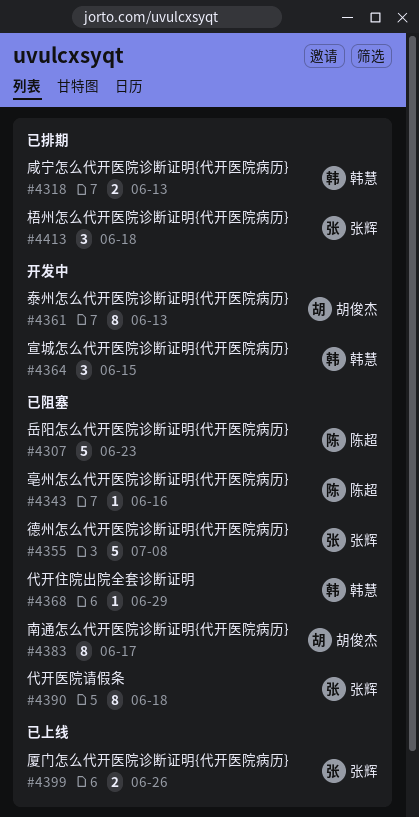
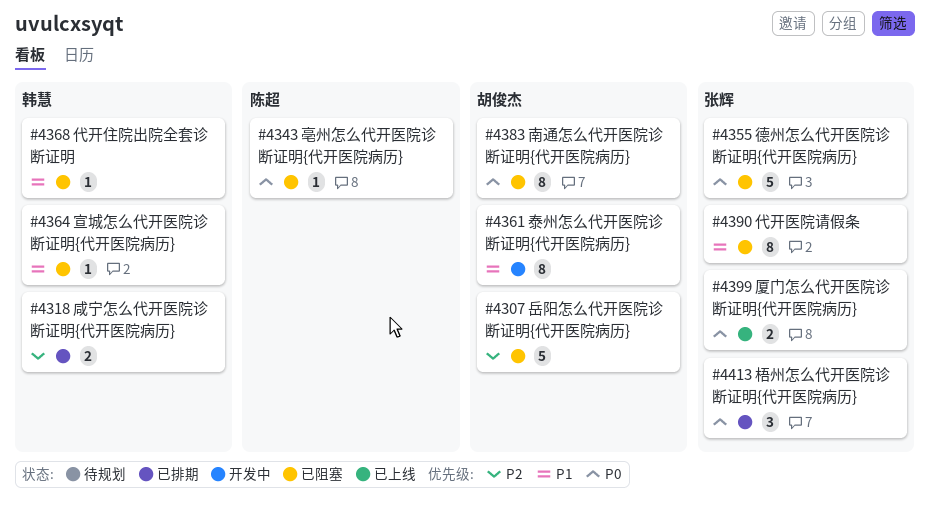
#4307, owner: 陈超 -> 胡俊杰
#4364, status: 开发中 -> 已阻塞
#4364, estimate: 3 -> 1

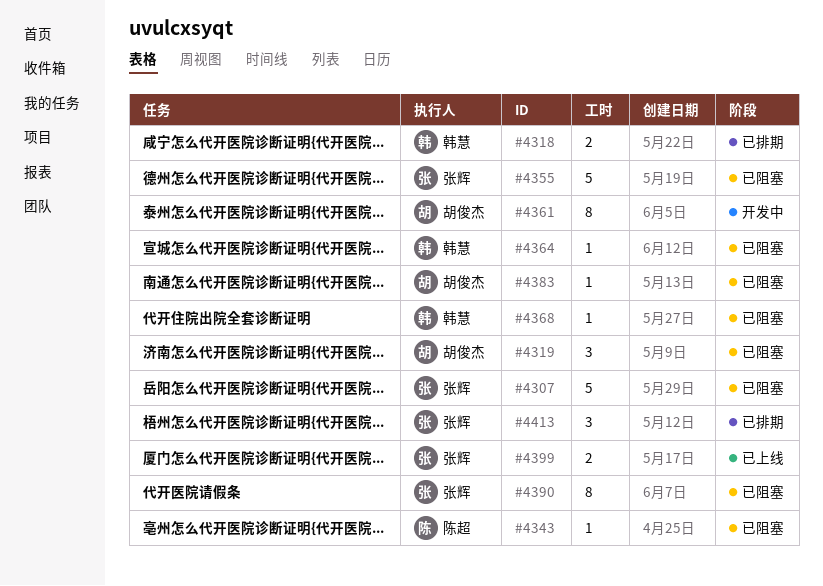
#4307, owner: 胡俊杰 -> 张辉
#4319: none -> present
#4383, estimate: 8 -> 1

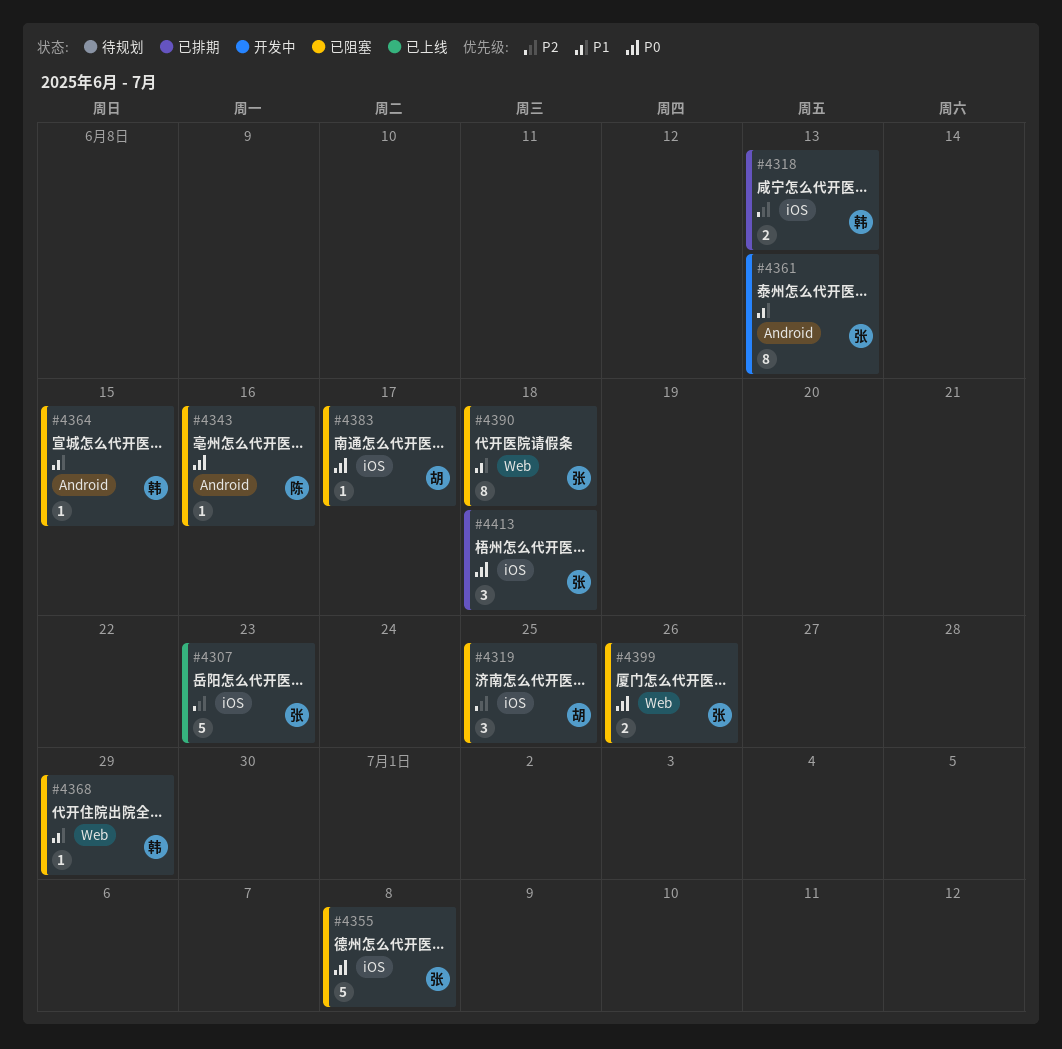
#4307, status: 已阻塞 -> 已上线
#4361, owner: 胡俊杰 -> 张辉
#4399, status: 已上线 -> 已阻塞

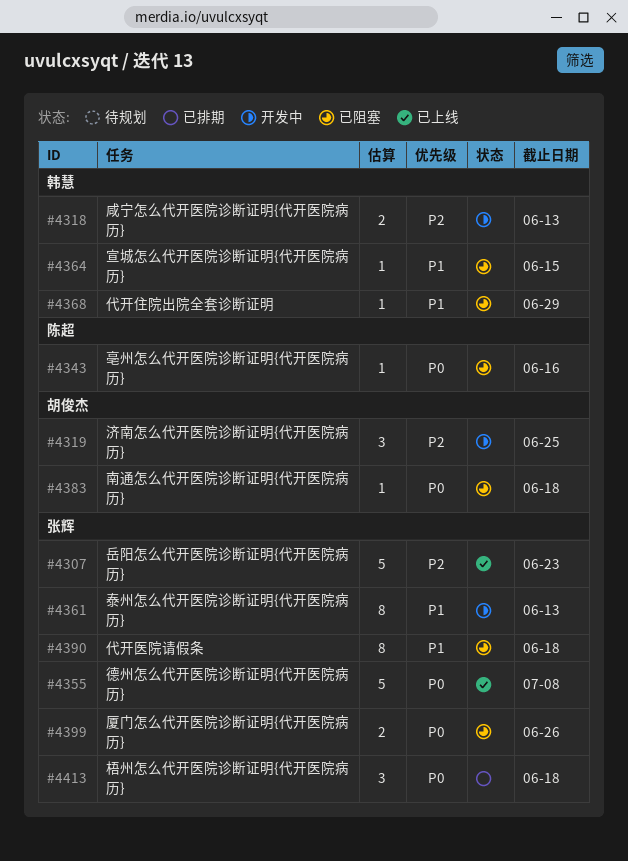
#4318, status: 已排期 -> 开发中
#4319, status: 已阻塞 -> 开发中
#4355, status: 已阻塞 -> 已上线
#4383, due: Jun 17 -> Jun 18

